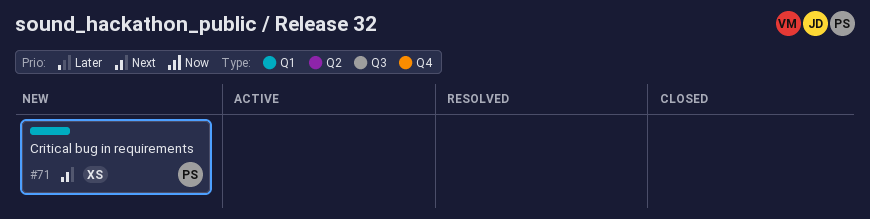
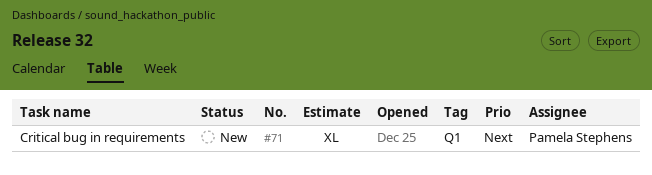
#71, estimate: XS -> XL

